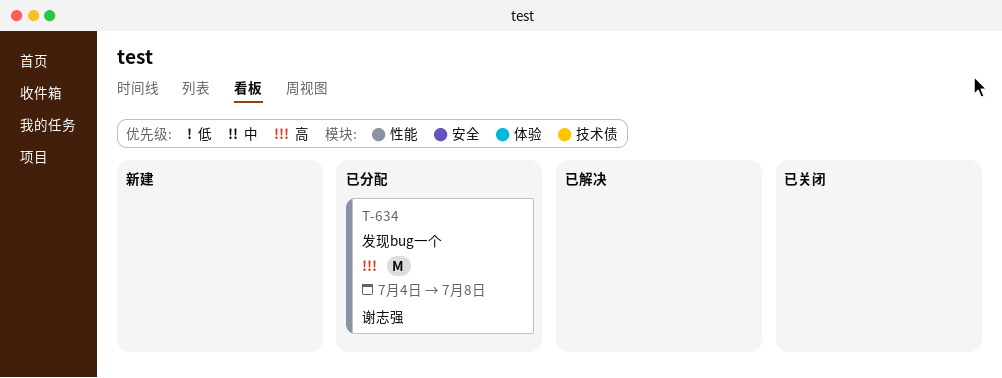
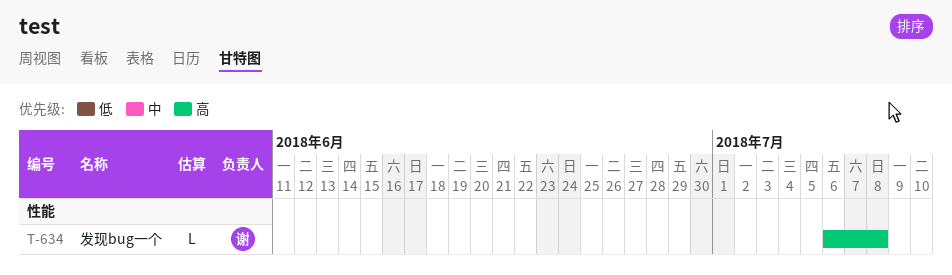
T-634, estimate: M -> L
T-634, start: Jul 4 -> Jul 6

